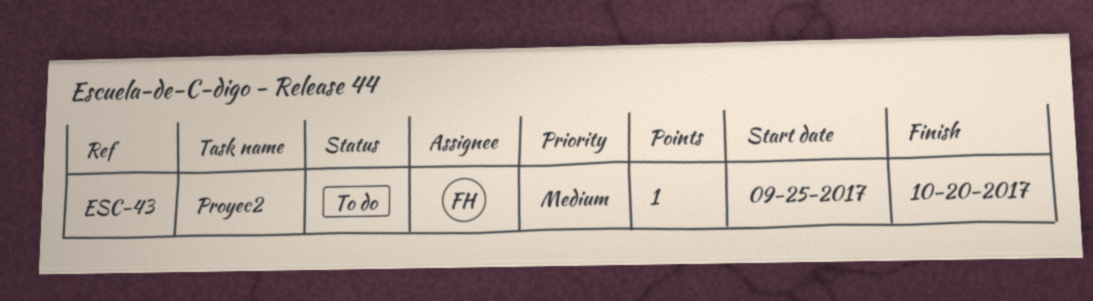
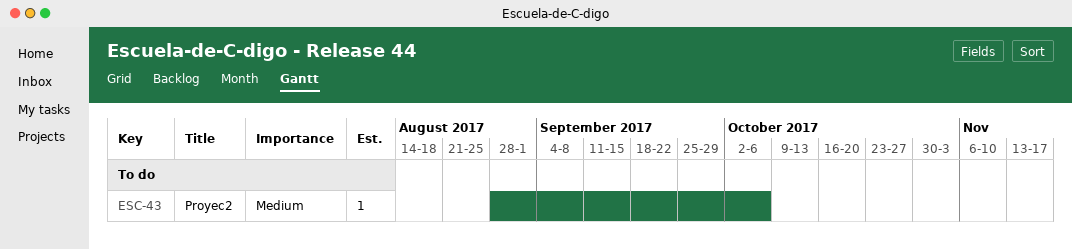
ESC-43, start: Sep 25 -> Aug 28
ESC-43, due: Oct 20 -> Oct 6

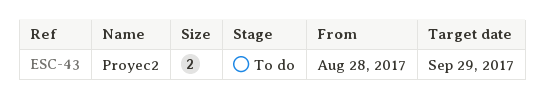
ESC-43, estimate: 1 -> 2
ESC-43, due: Oct 6 -> Sep 29

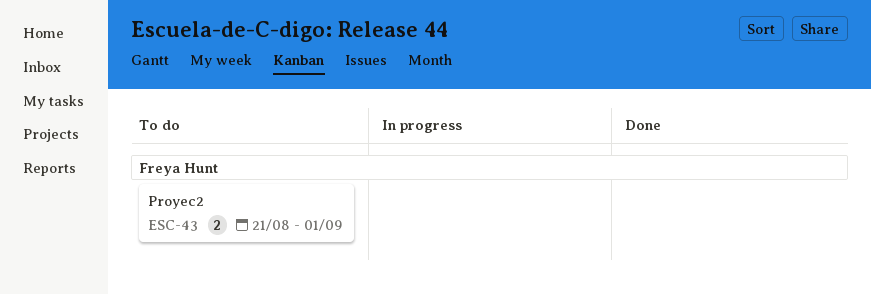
ESC-43, start: Aug 28 -> Aug 21
ESC-43, due: Sep 29 -> Sep 1

